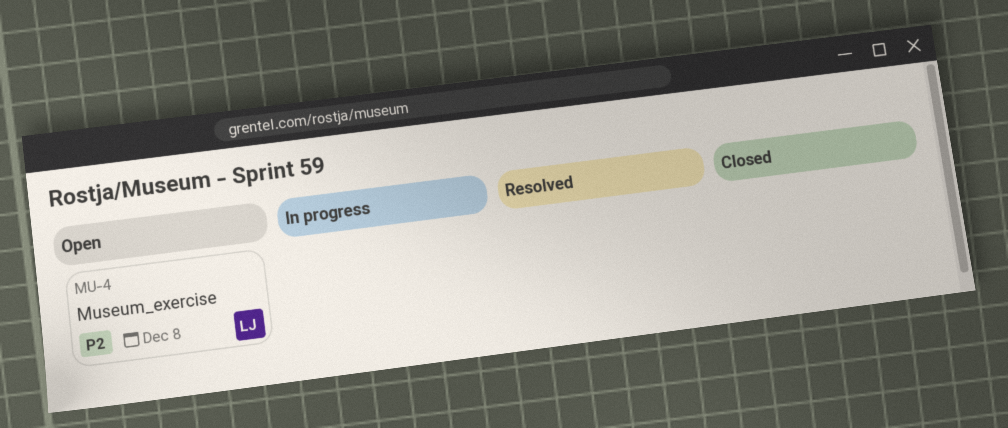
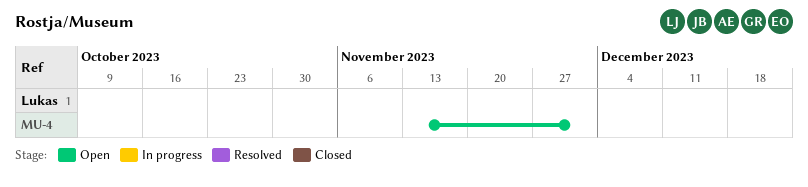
MU-4, due: Dec 8 -> Dec 1

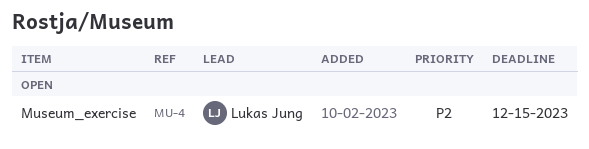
MU-4, due: Dec 1 -> Dec 15

